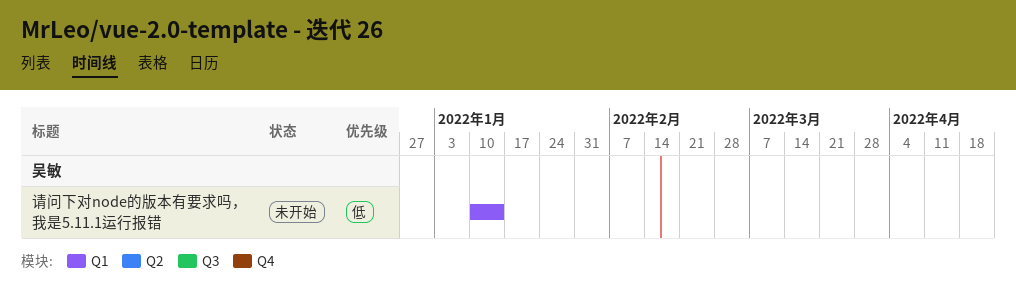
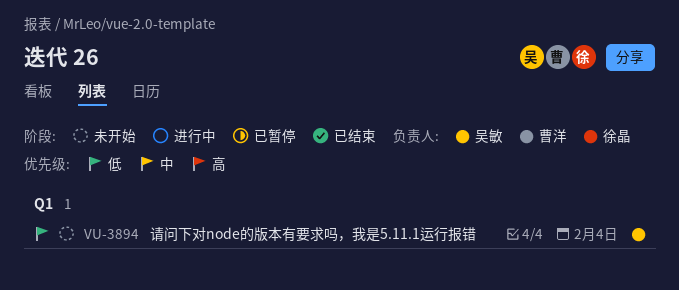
请问下对node的版本有要求吗，我是5.11.1运行报错, due: Jan 14 -> Feb 4

